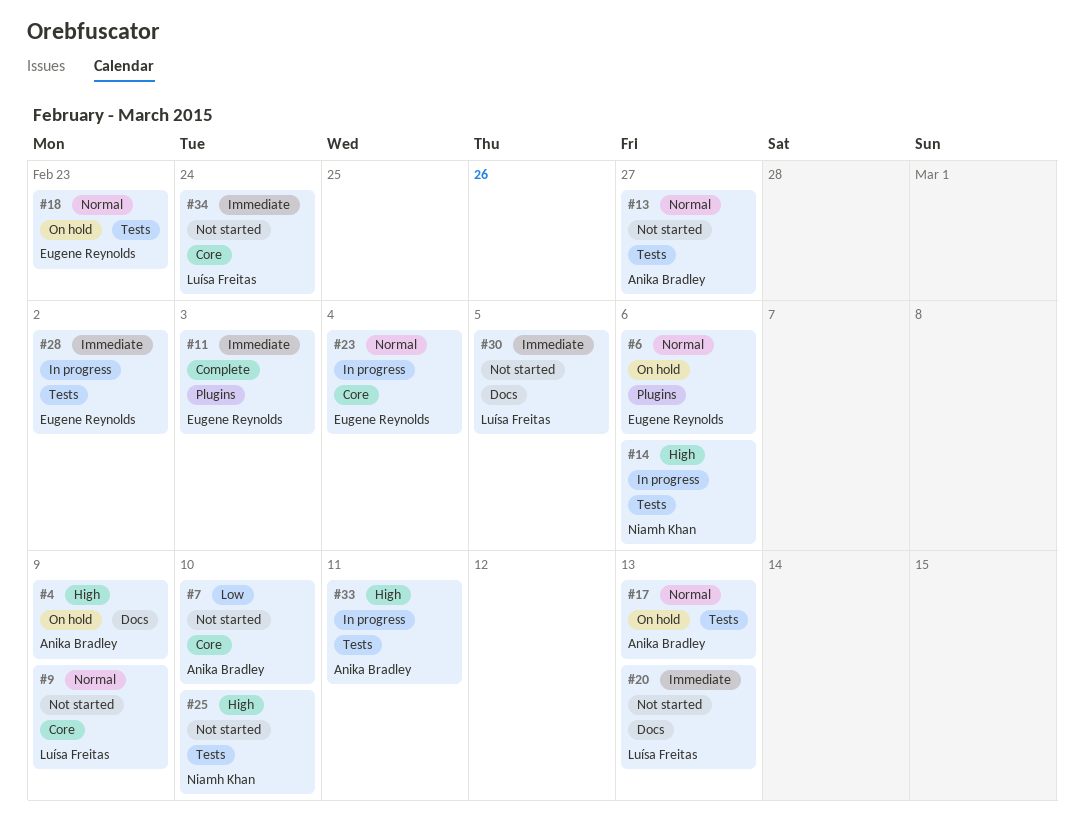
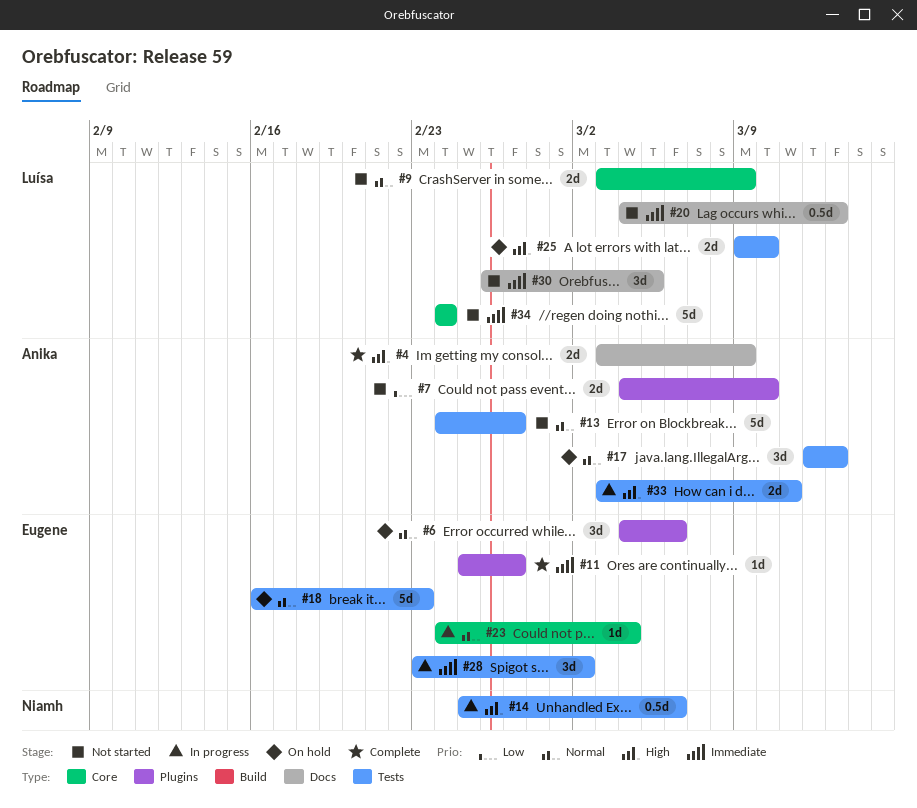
#4, status: On hold -> Complete
#7, label: Core -> Plugins
#11, due: Mar 3 -> Feb 27
#25, status: Not started -> On hold
#25, owner: Niamh Khan -> Luísa Freitas

